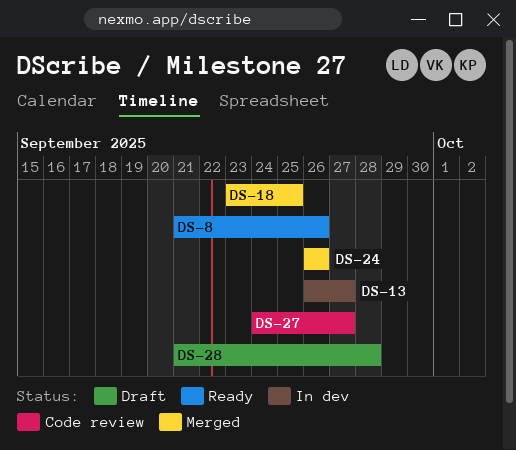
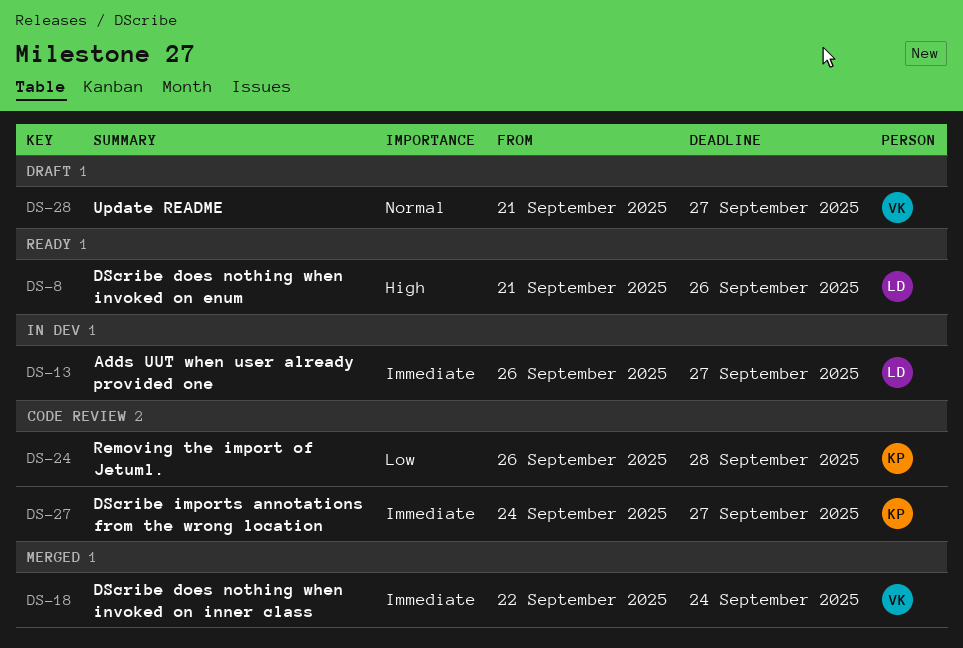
DS-18, start: Sep 23 -> Sep 22
DS-18, due: Sep 25 -> Sep 24
DS-24, status: Merged -> Code review
DS-24, due: Sep 26 -> Sep 28
DS-28, due: Sep 28 -> Sep 27

